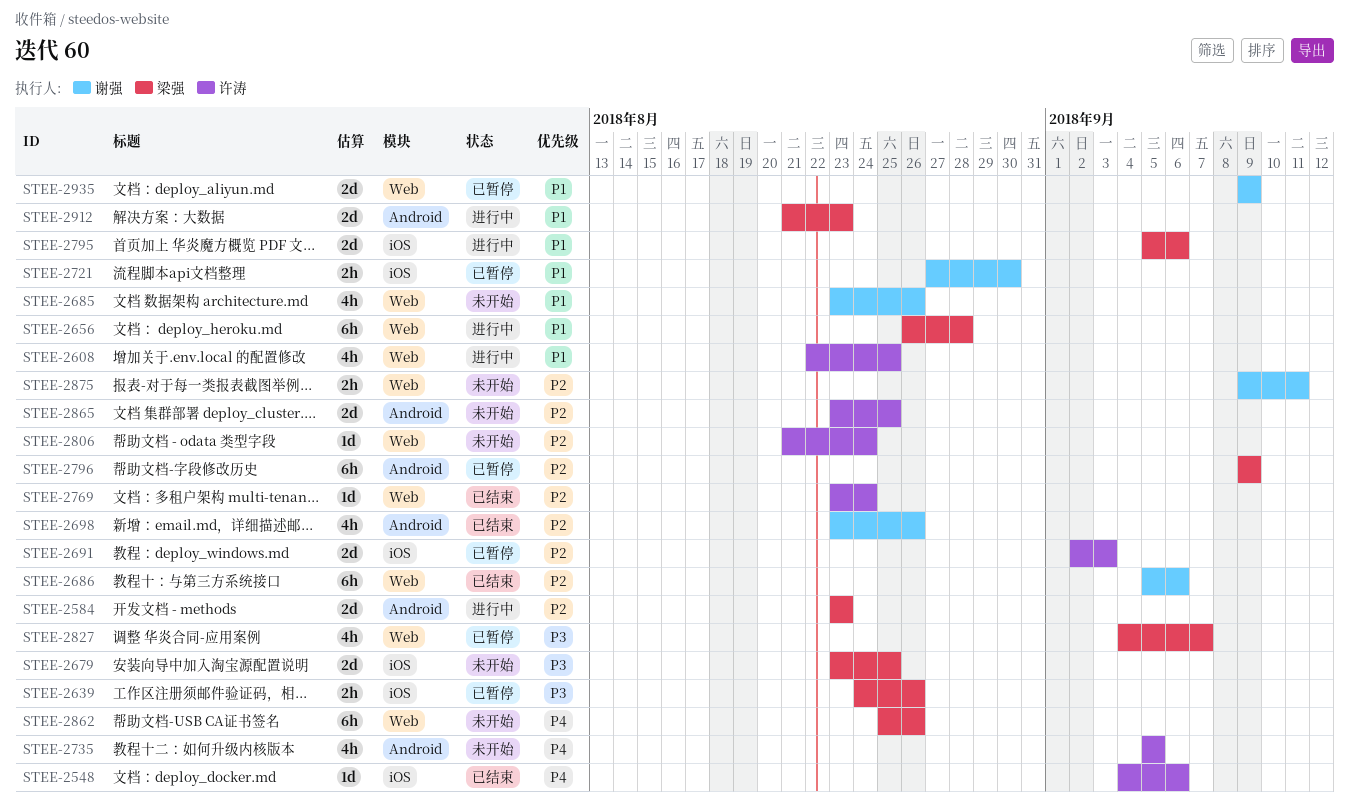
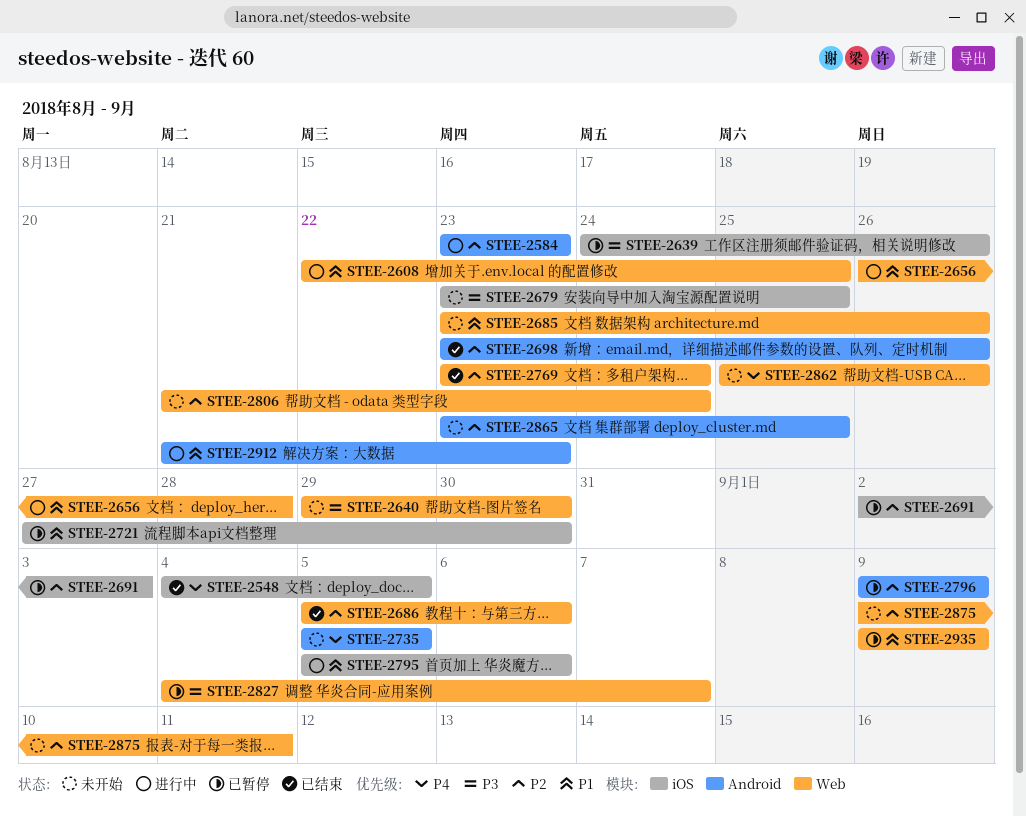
STEE-2548, due: Sep 6 -> Sep 5
STEE-2640: none -> present

